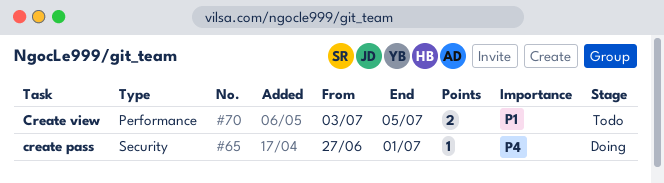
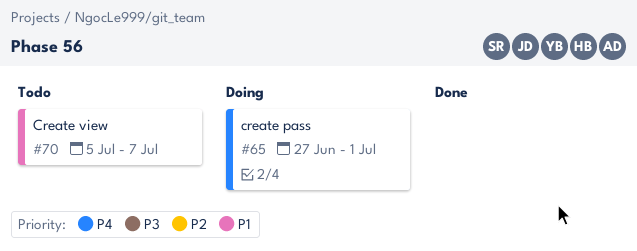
#70, start: Jul 3 -> Jul 5
#70, due: Jul 5 -> Jul 7

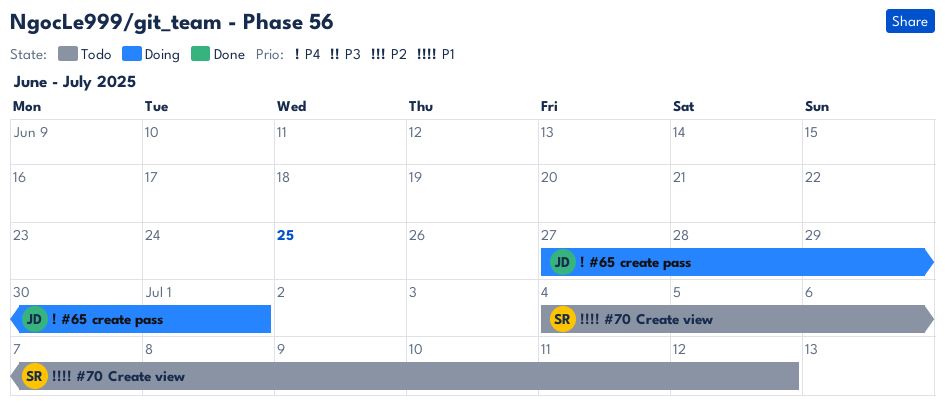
#70, start: Jul 5 -> Jul 4
#70, due: Jul 7 -> Jul 12

